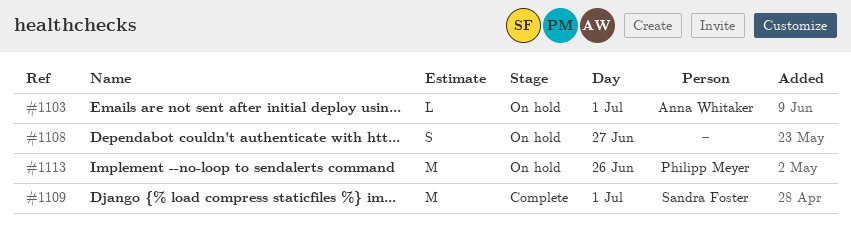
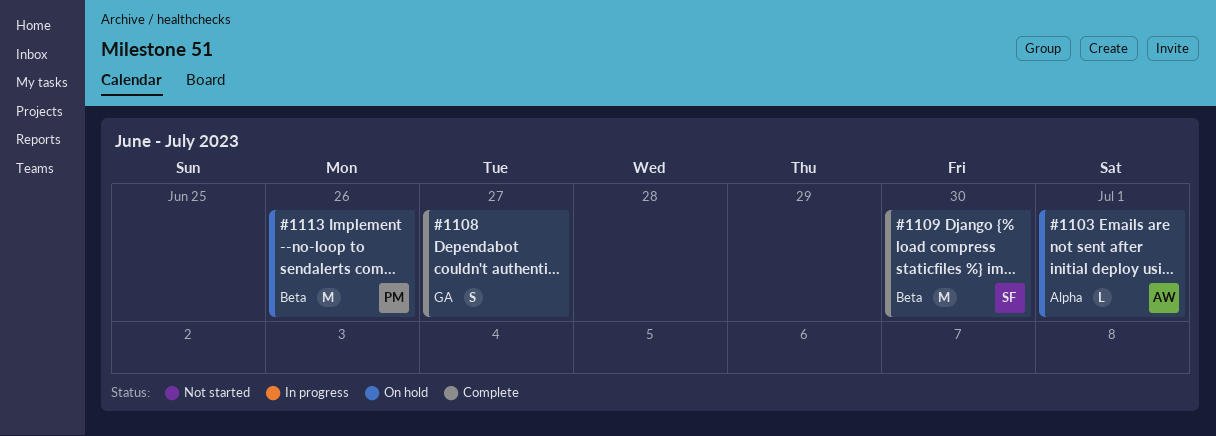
#1108, status: On hold -> Complete
#1109, day: Jul 1 -> Jun 30

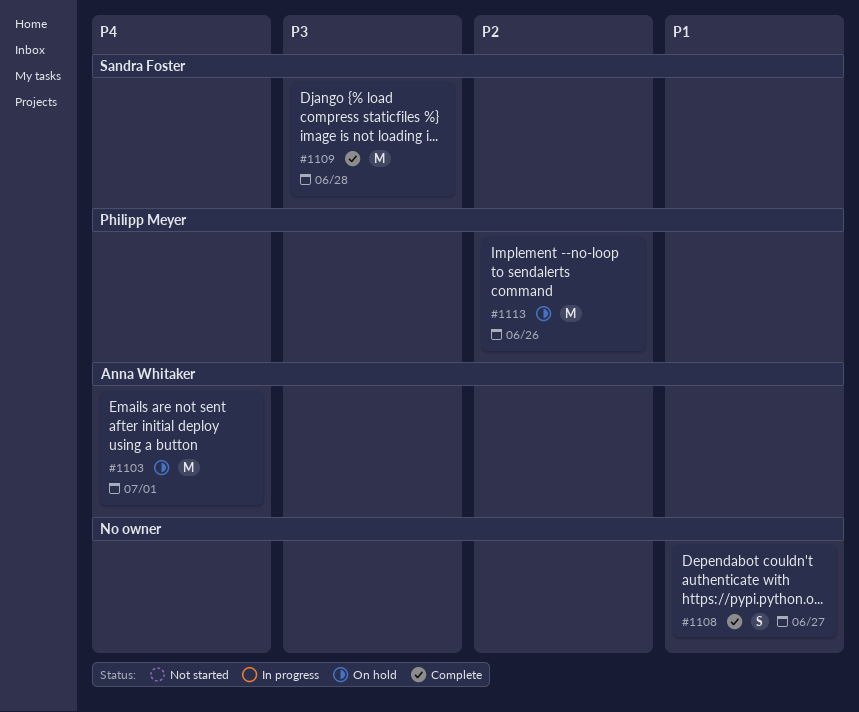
#1103, estimate: L -> M
#1109, day: Jun 30 -> Jun 28

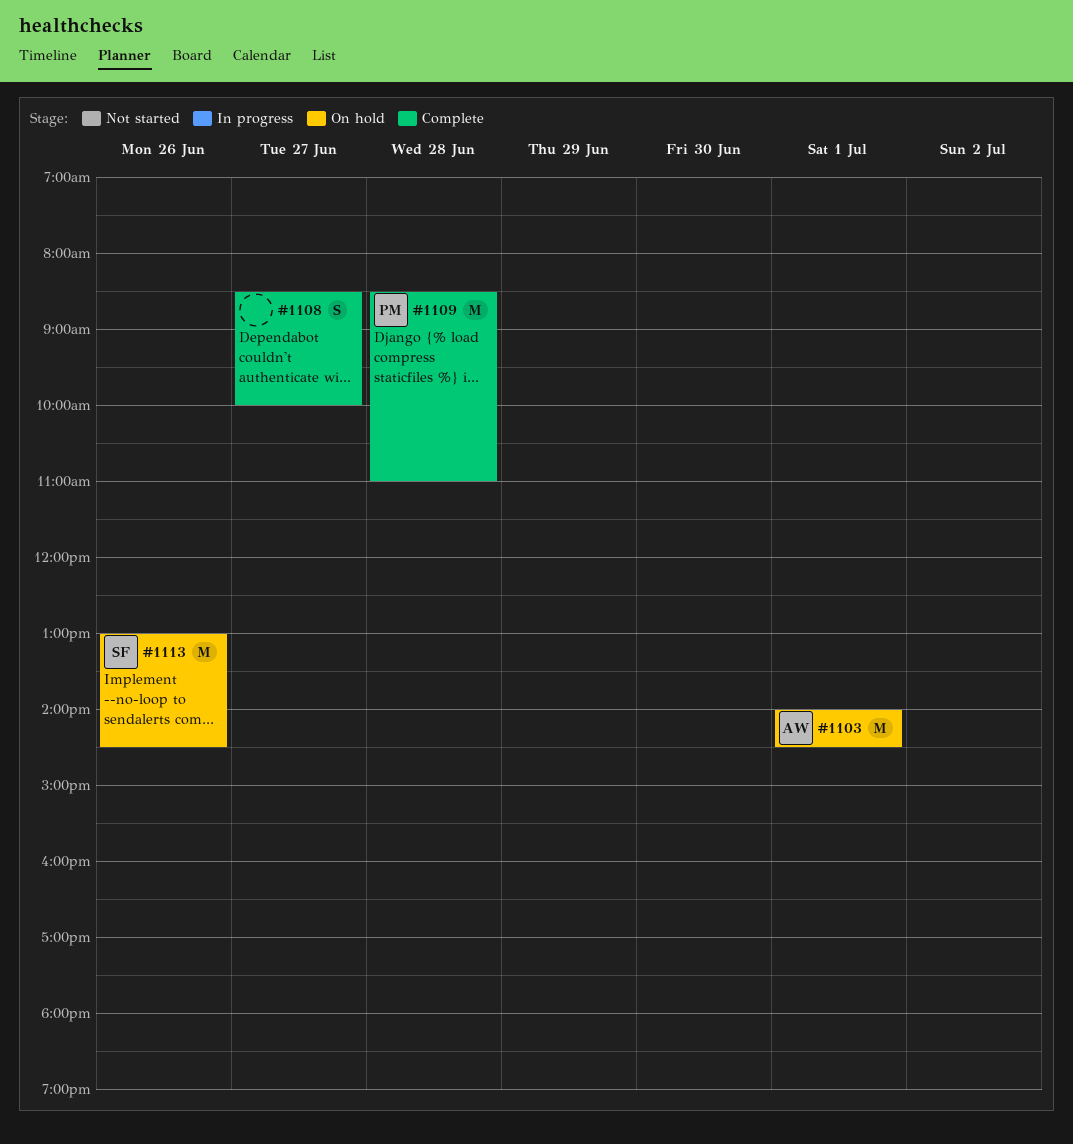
#1109, owner: Sandra Foster -> Philipp Meyer
#1113, owner: Philipp Meyer -> Sandra Foster

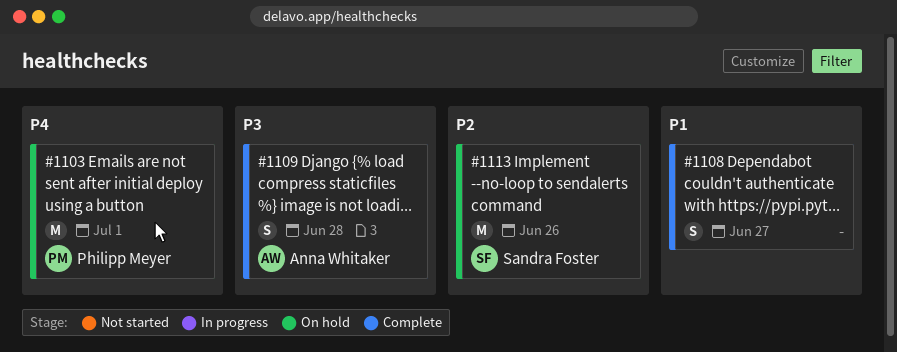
#1103, owner: Anna Whitaker -> Philipp Meyer
#1109, owner: Philipp Meyer -> Anna Whitaker
#1109, estimate: M -> S

